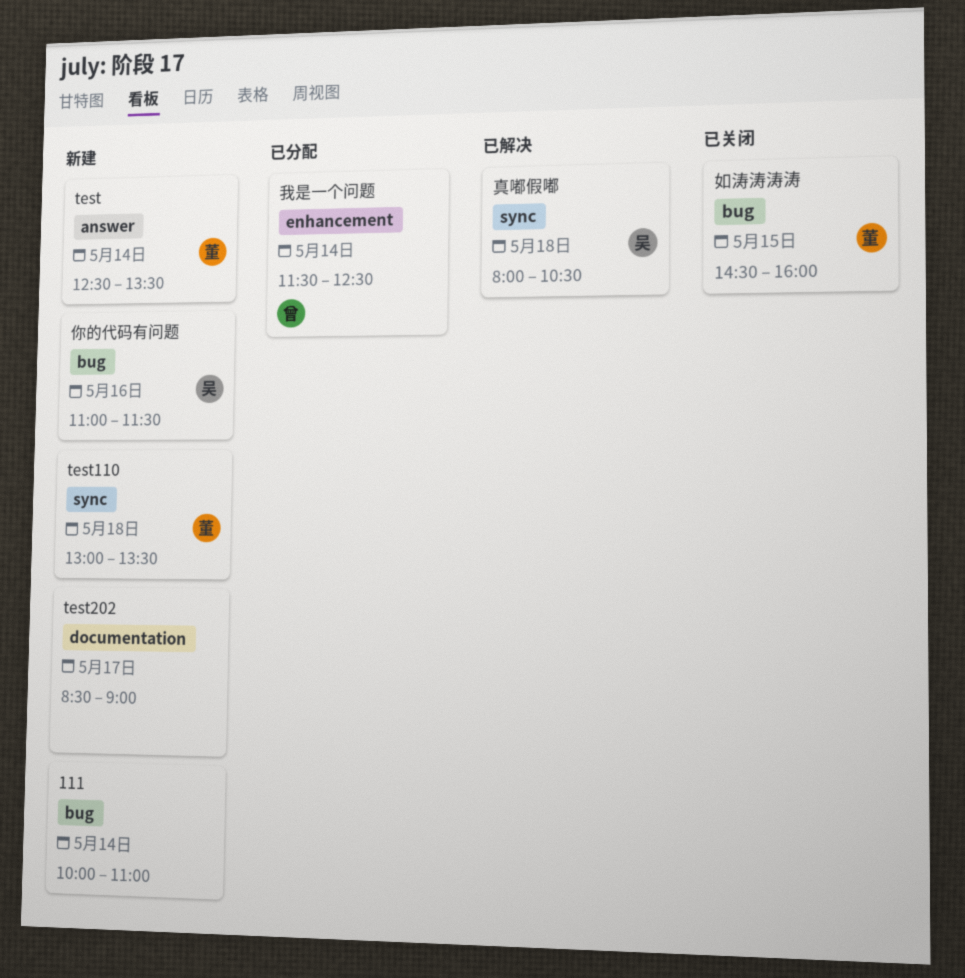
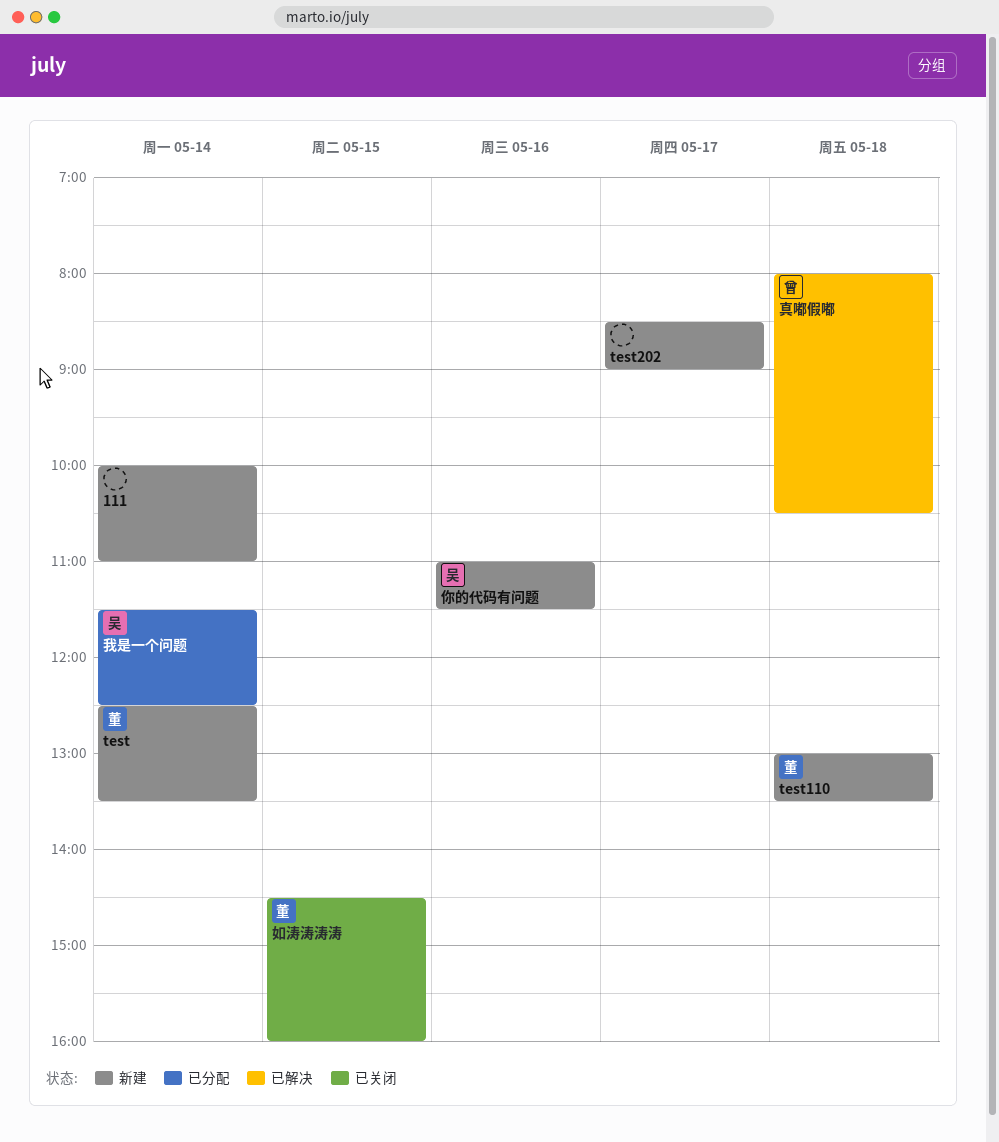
我是一个问题, owner: 曾 -> 吴
真嘟假嘟, owner: 吴 -> 曾

